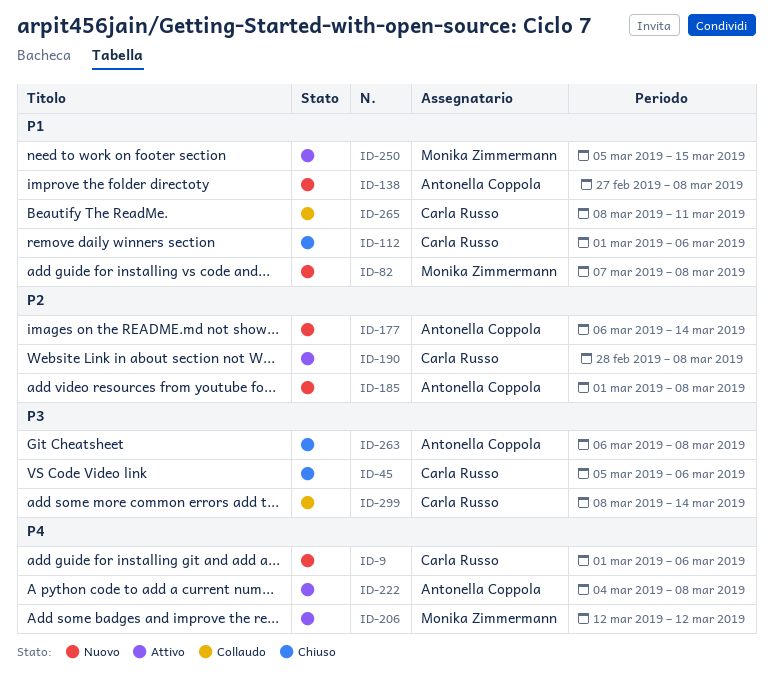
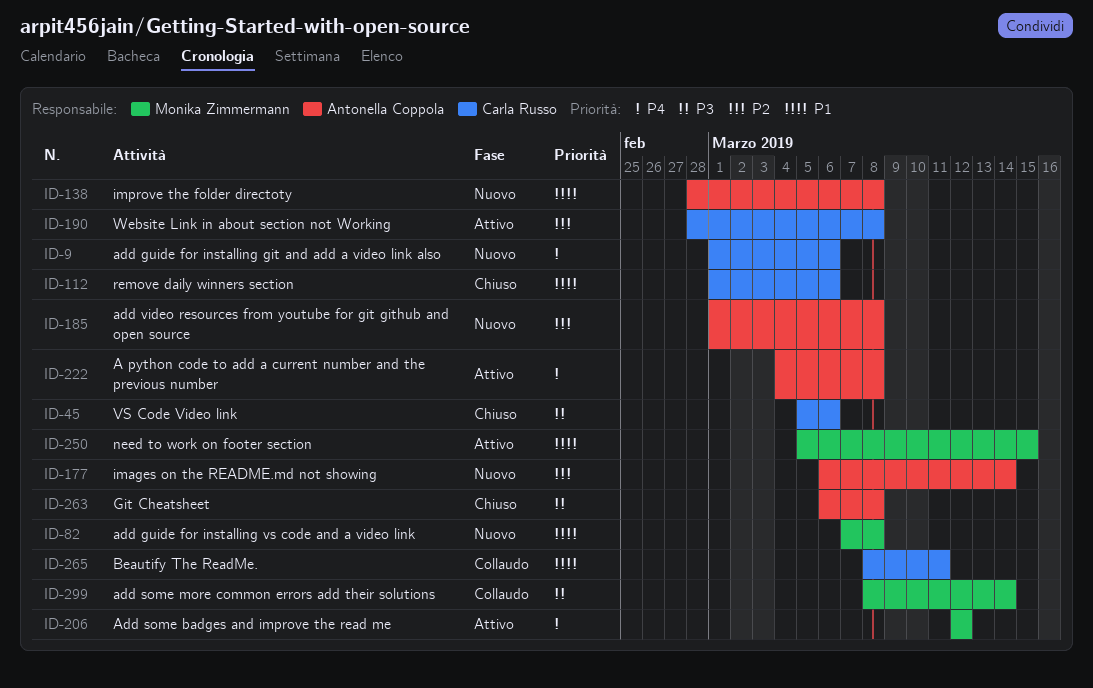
ID-138, start: Feb 27 -> Feb 28
ID-299, owner: Carla Russo -> Monika Zimmermann

